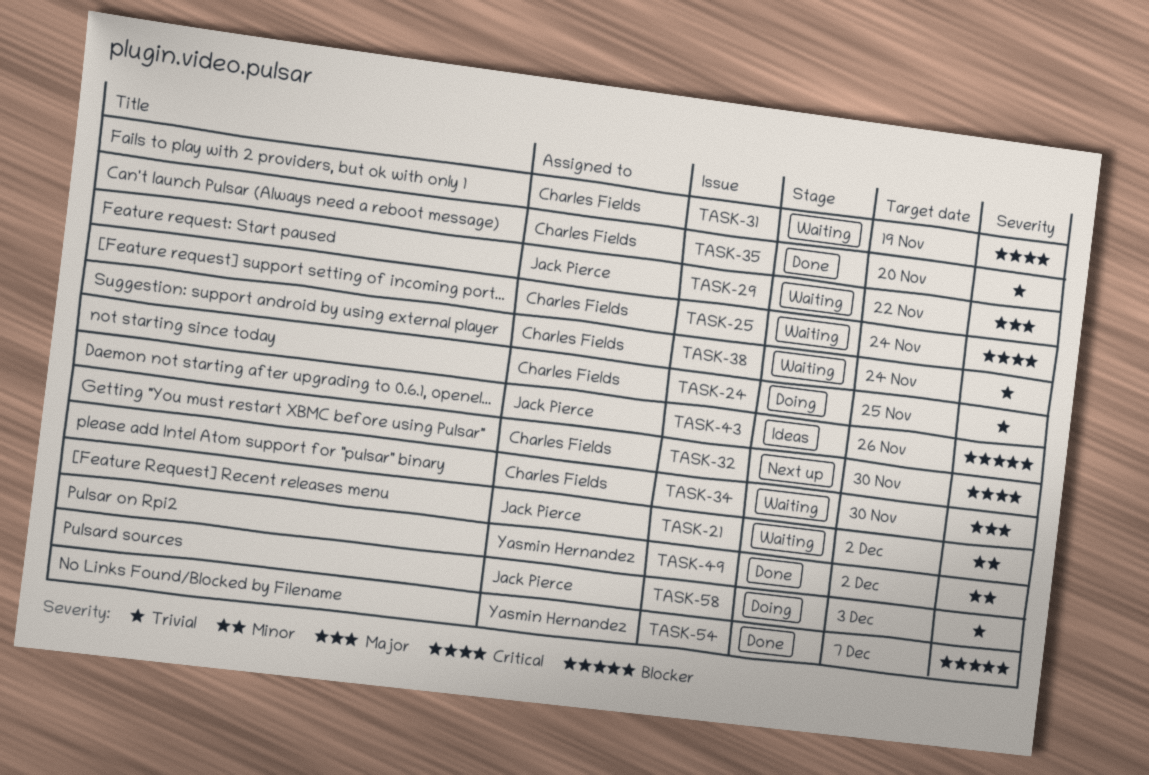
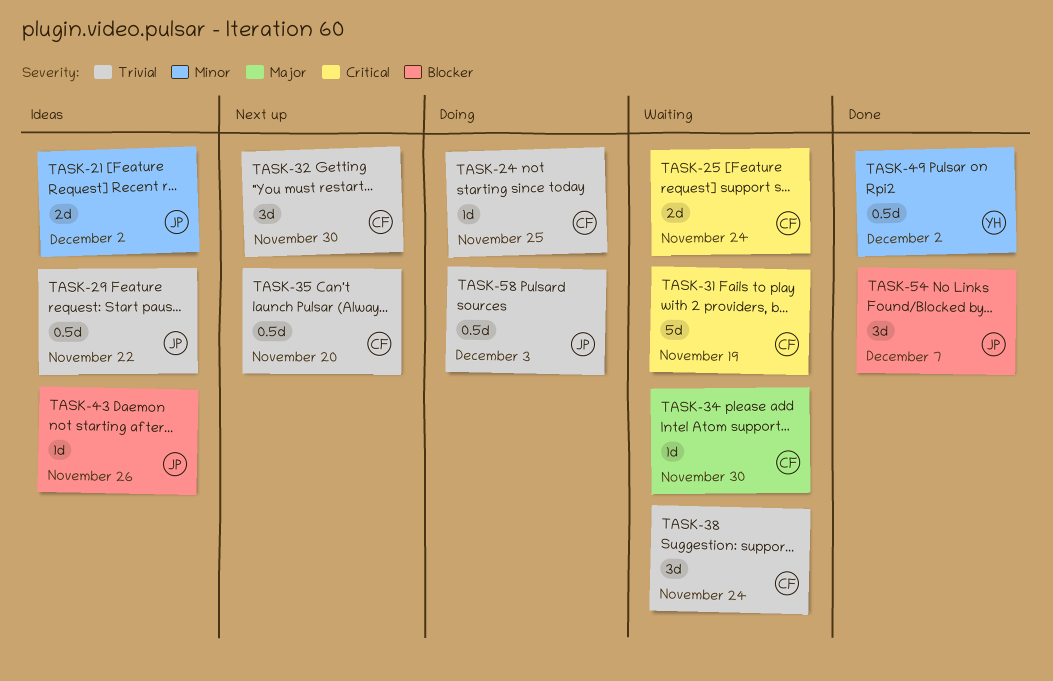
TASK-21, status: Waiting -> Ideas
TASK-29, status: Waiting -> Ideas
TASK-29, priority: Major -> Trivial
TASK-32, priority: Critical -> Trivial
TASK-35, status: Done -> Next up
TASK-54, owner: Yasmin Hernandez -> Jack Pierce

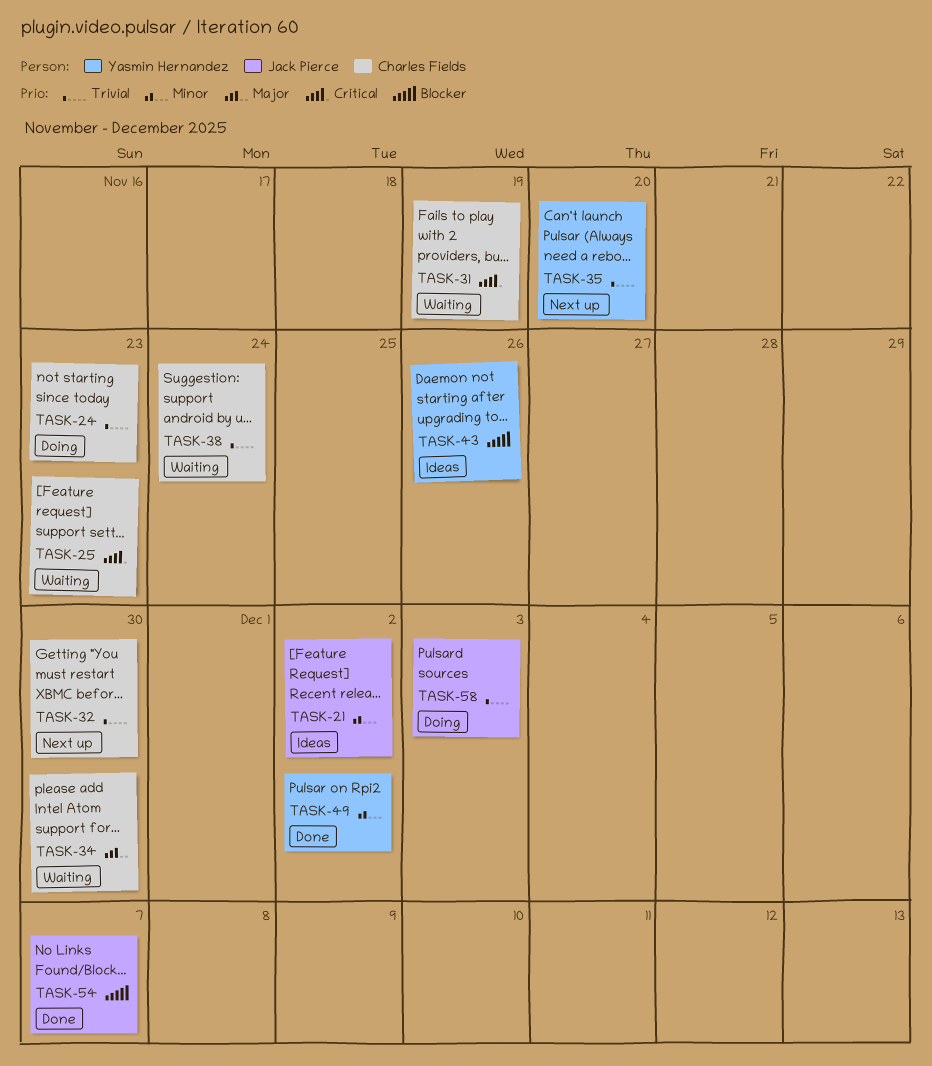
TASK-24, due: Nov 25 -> Nov 23
TASK-25, due: Nov 24 -> Nov 23
TASK-29: present -> none
TASK-35, owner: Charles Fields -> Yasmin Hernandez
TASK-43, owner: Jack Pierce -> Yasmin Hernandez

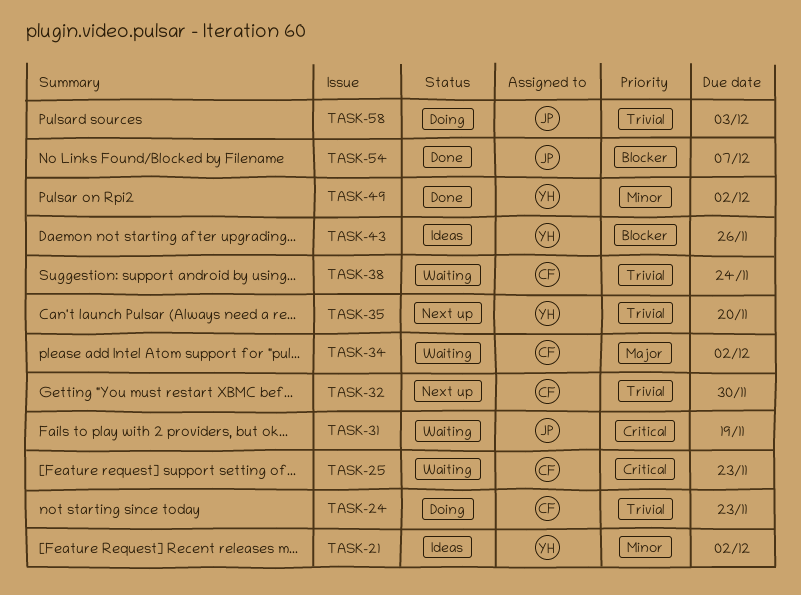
TASK-21, owner: Jack Pierce -> Yasmin Hernandez
TASK-31, owner: Charles Fields -> Jack Pierce
TASK-34, due: Nov 30 -> Dec 2

